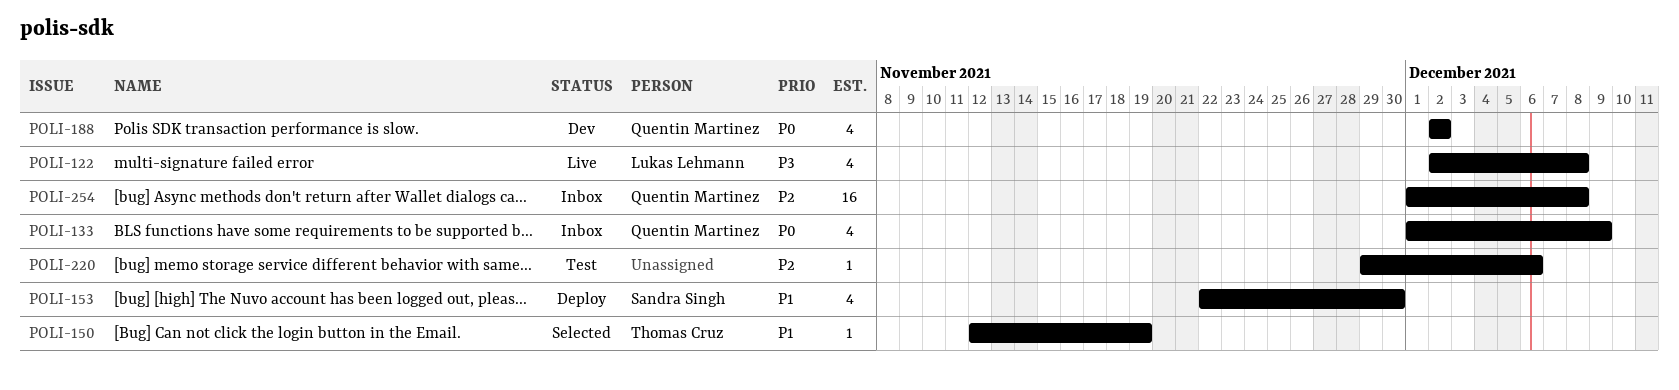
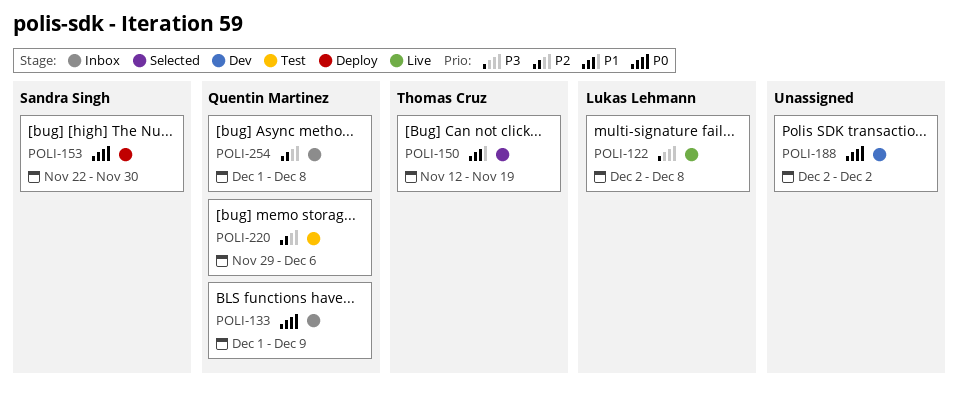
POLI-153, priority: P1 -> P0
POLI-188, owner: Quentin Martinez -> none
POLI-220, owner: none -> Quentin Martinez

